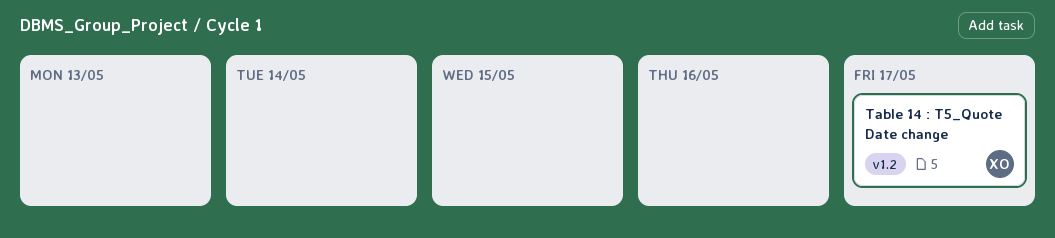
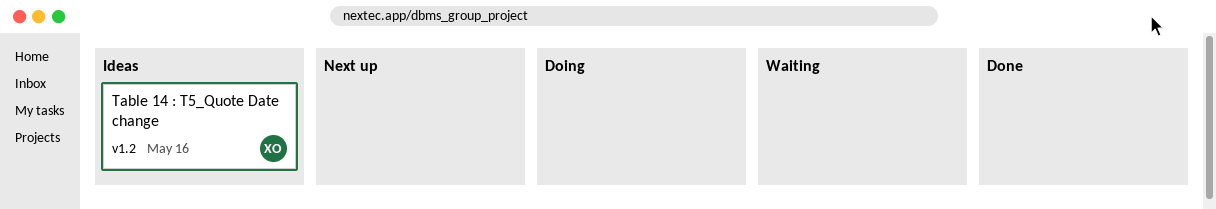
Table 14 : T5_Quote Date change, due: May 17 -> May 16

